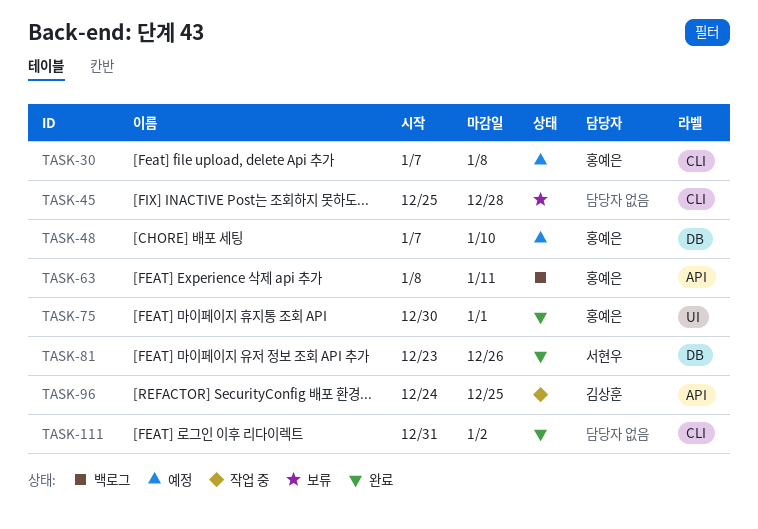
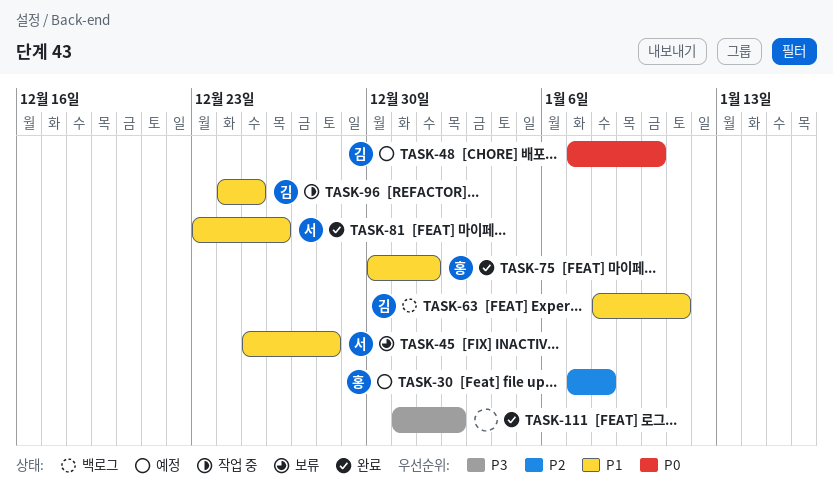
TASK-45, owner: none -> 서현우
TASK-48, owner: 홍예은 -> 김상훈
TASK-63, owner: 홍예은 -> 김상훈

